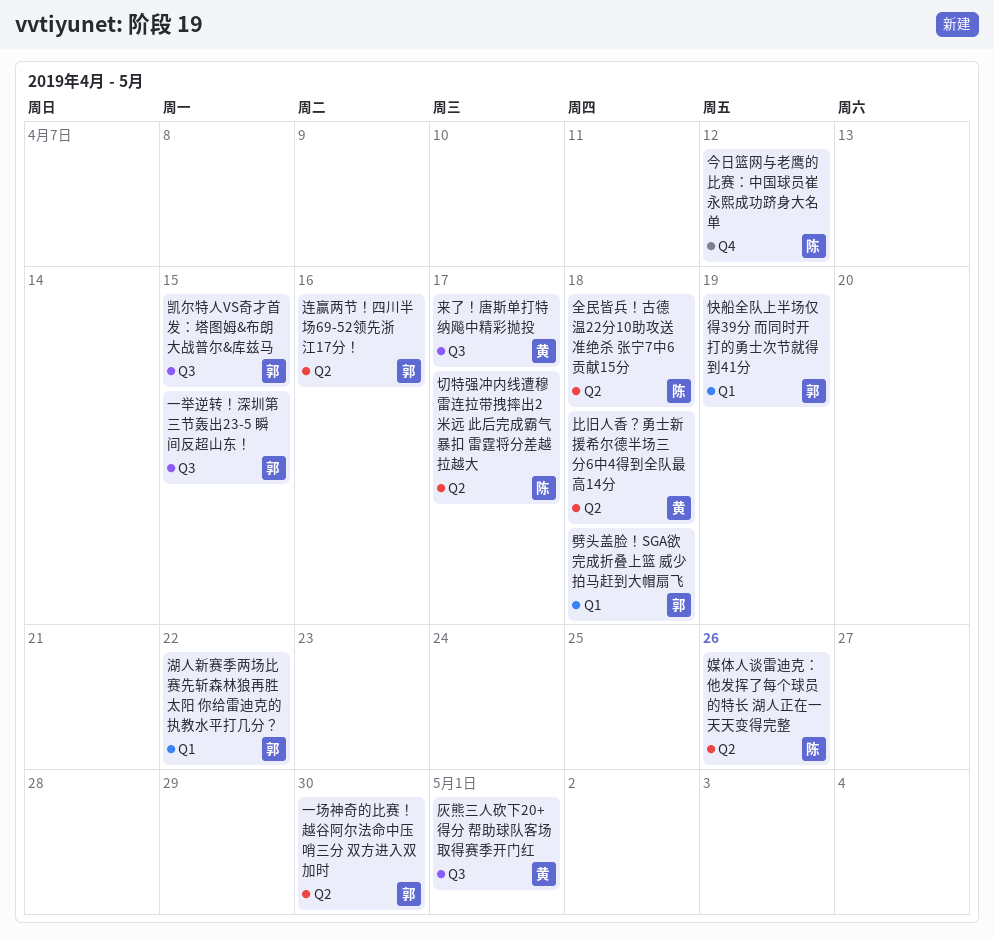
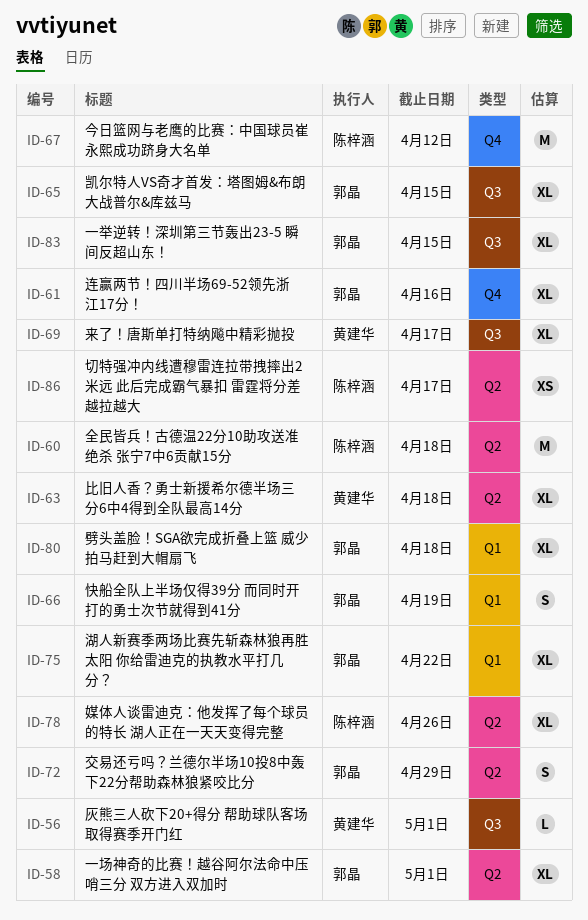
一场神奇的比赛！越谷阿尔法命中压哨三分 双方进入双加时, due: Apr 30 -> May 1
交易还亏吗？兰德尔半场10投8中轰下22分帮助森林狼紧咬比分: none -> present
连赢两节！四川半场69-52领先浙江17分！, label: Q2 -> Q4

